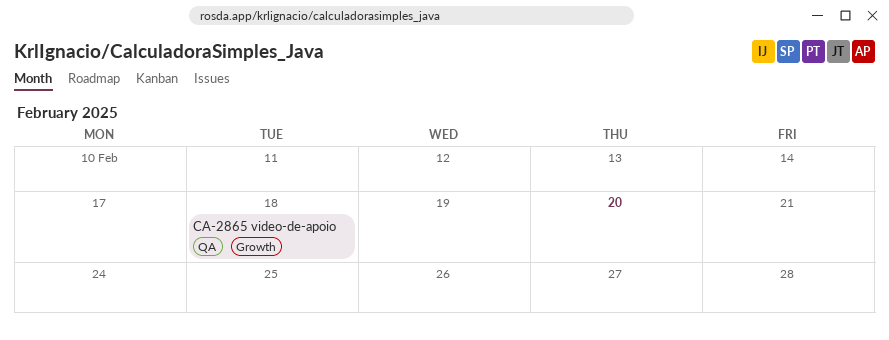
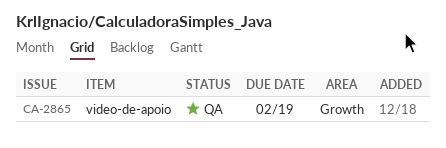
CA-2865, due: Feb 18 -> Feb 19

